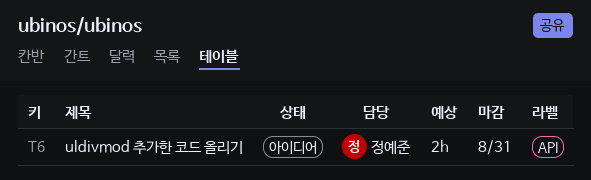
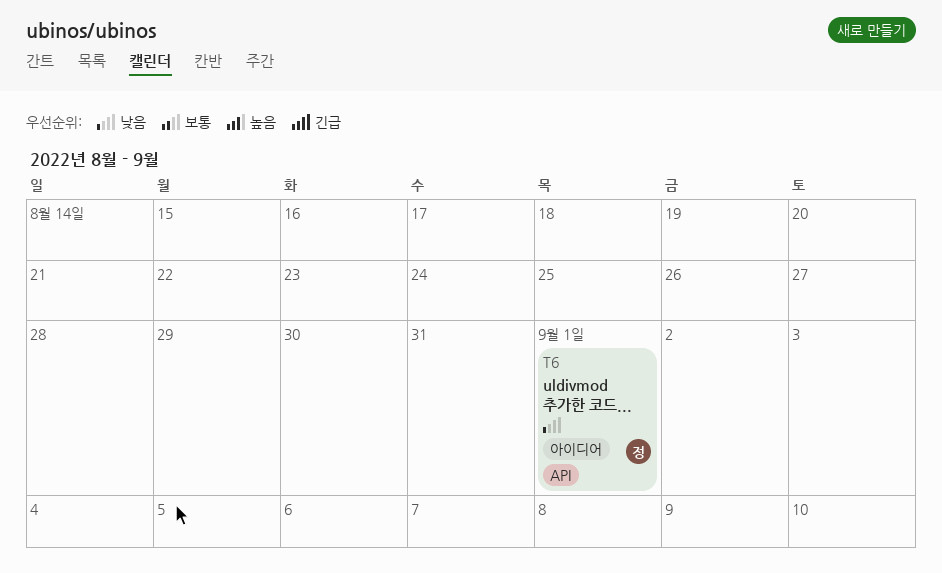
T6, due: Aug 31 -> Sep 1

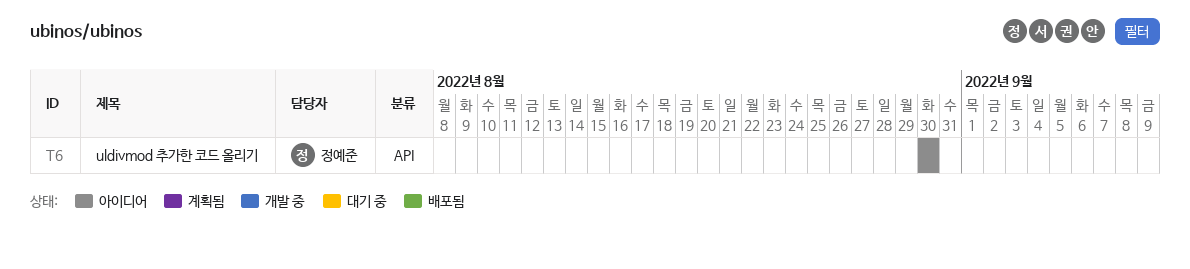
T6, due: Sep 1 -> Aug 30

